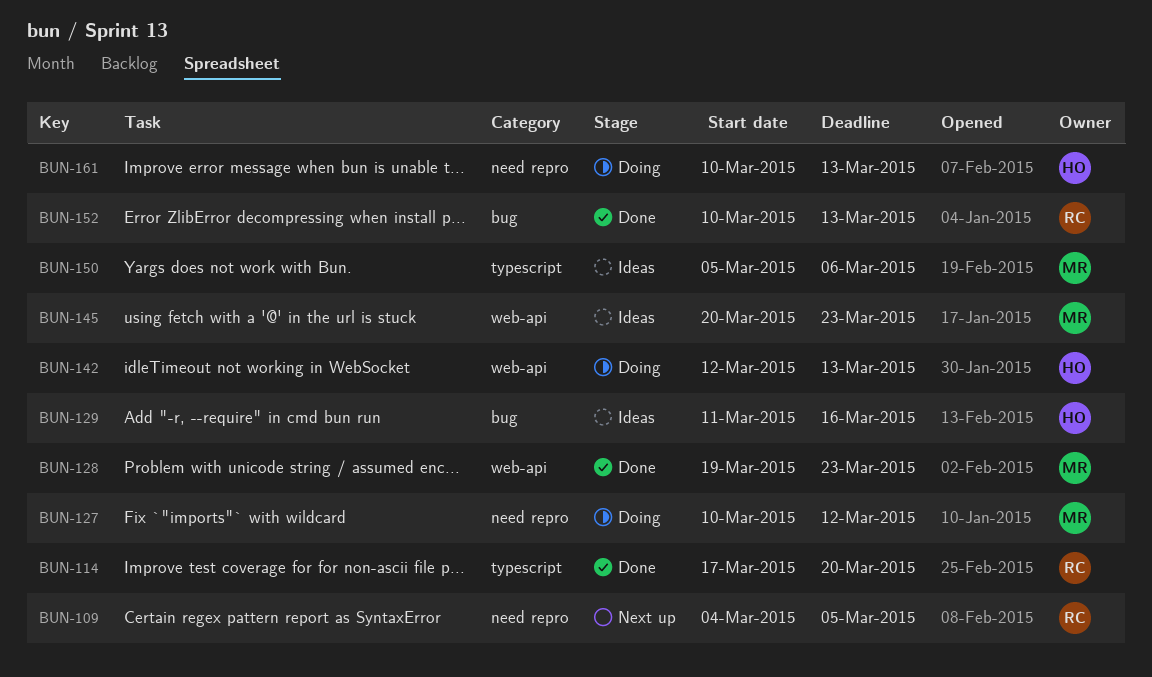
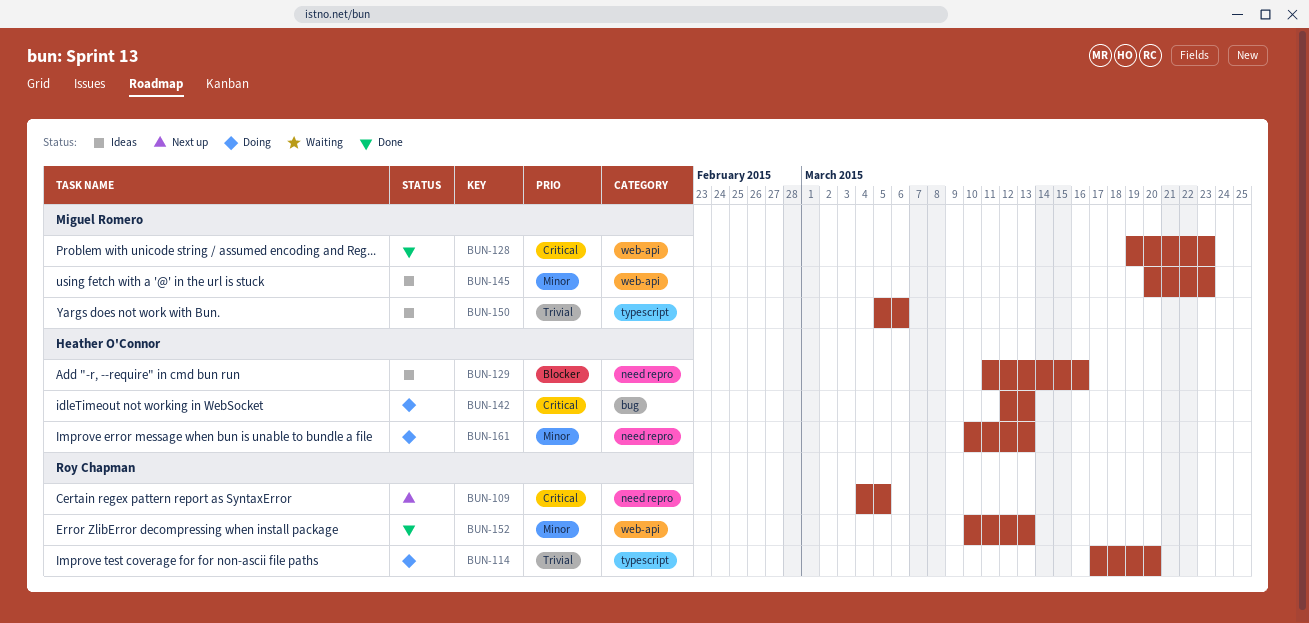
BUN-114, status: Done -> Doing
BUN-127: present -> none
BUN-129, label: bug -> need repro
BUN-142, label: web-api -> bug
BUN-152, label: bug -> web-api

